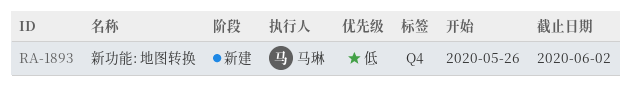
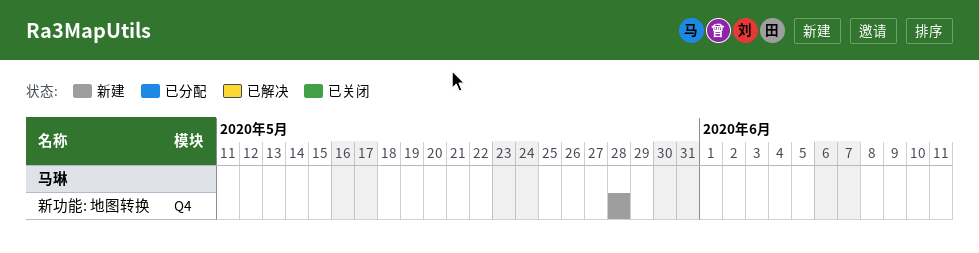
新功能: 地图转换, start: May 26 -> May 28
新功能: 地图转换, due: Jun 2 -> May 28

